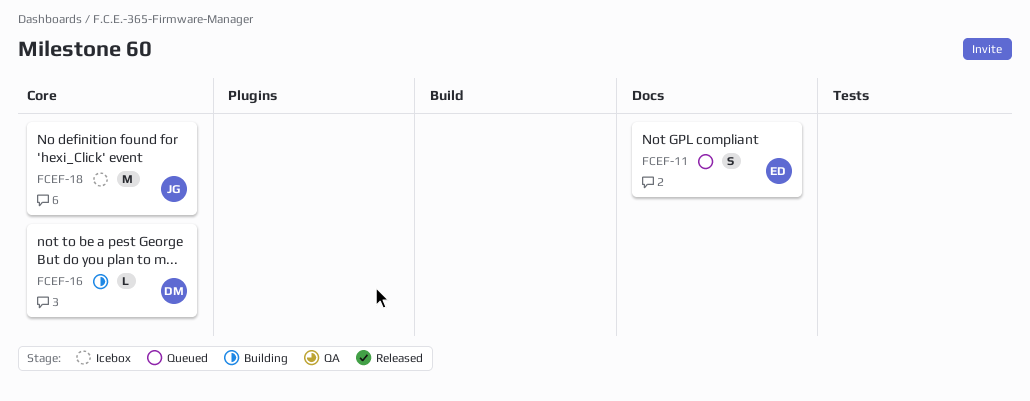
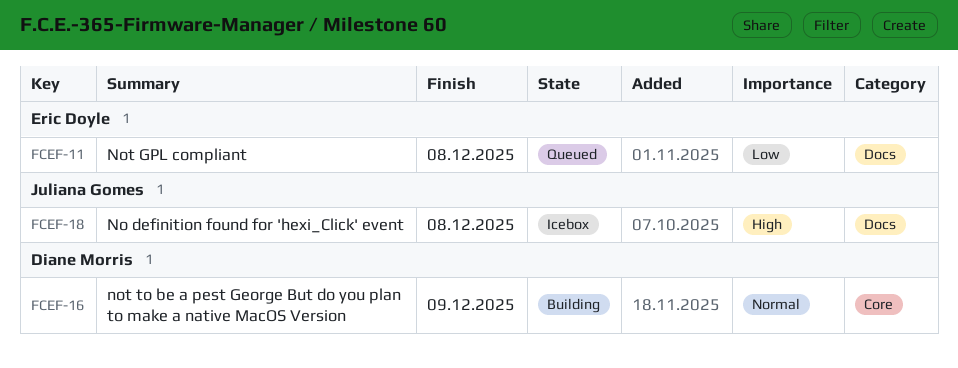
FCEF-18, label: Core -> Docs

